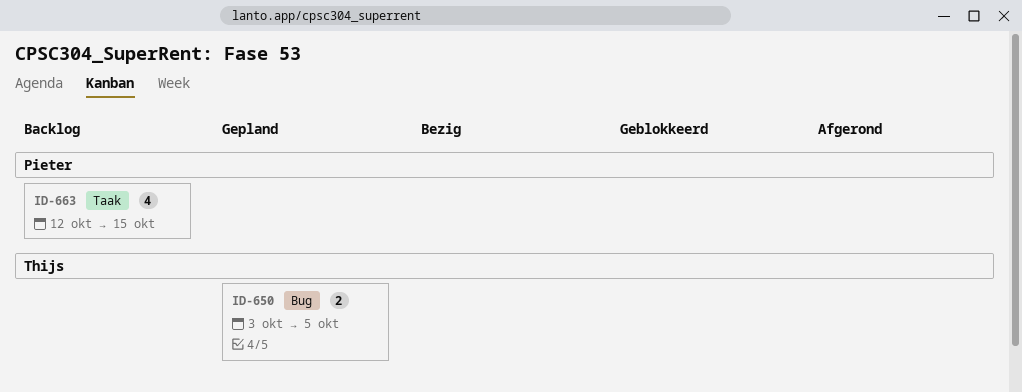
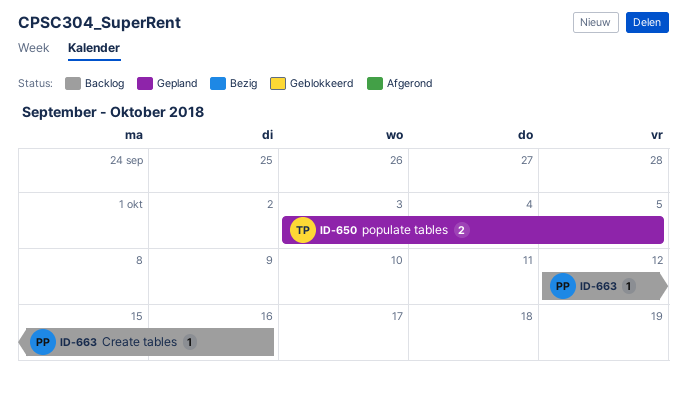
ID-663, estimate: 4 -> 1
ID-663, due: Oct 15 -> Oct 16

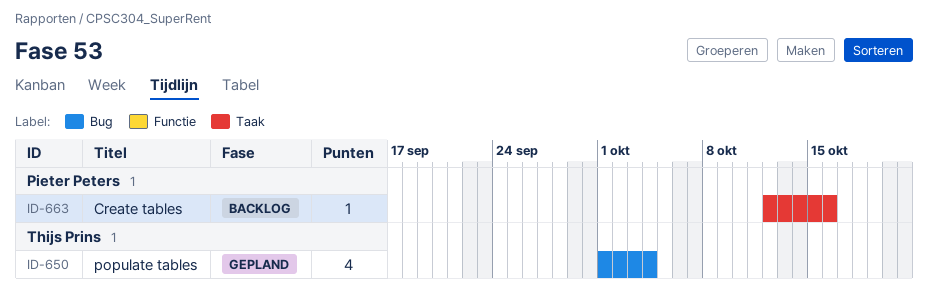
ID-650, estimate: 2 -> 4
ID-650, start: Oct 3 -> Oct 1
ID-650, due: Oct 5 -> Oct 4

